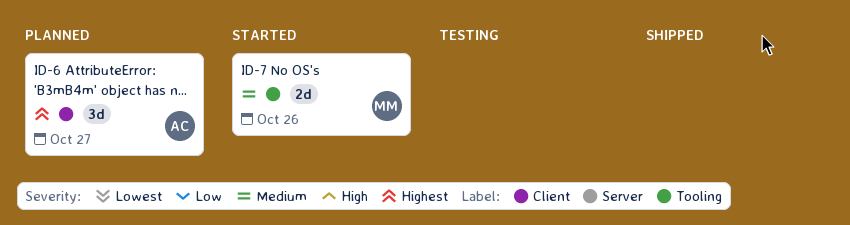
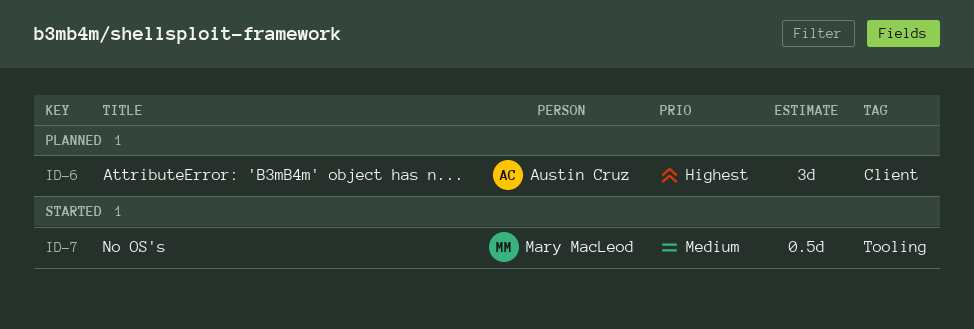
ID-7, estimate: 2d -> 0.5d

